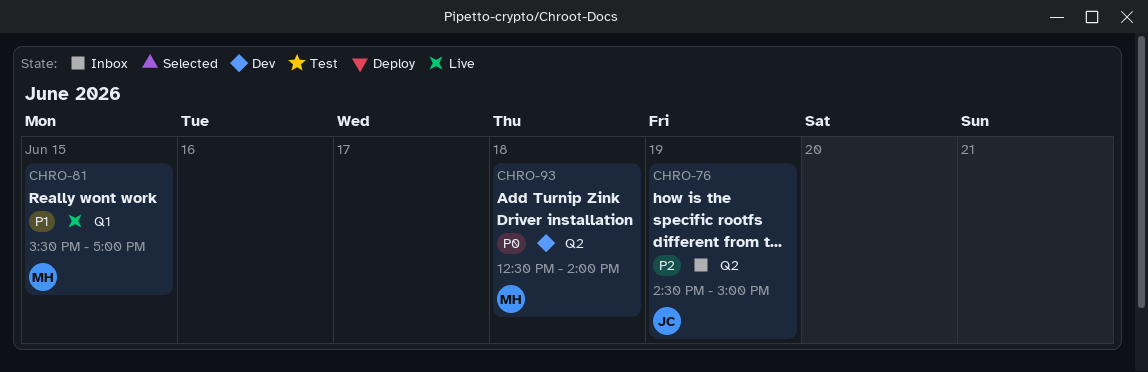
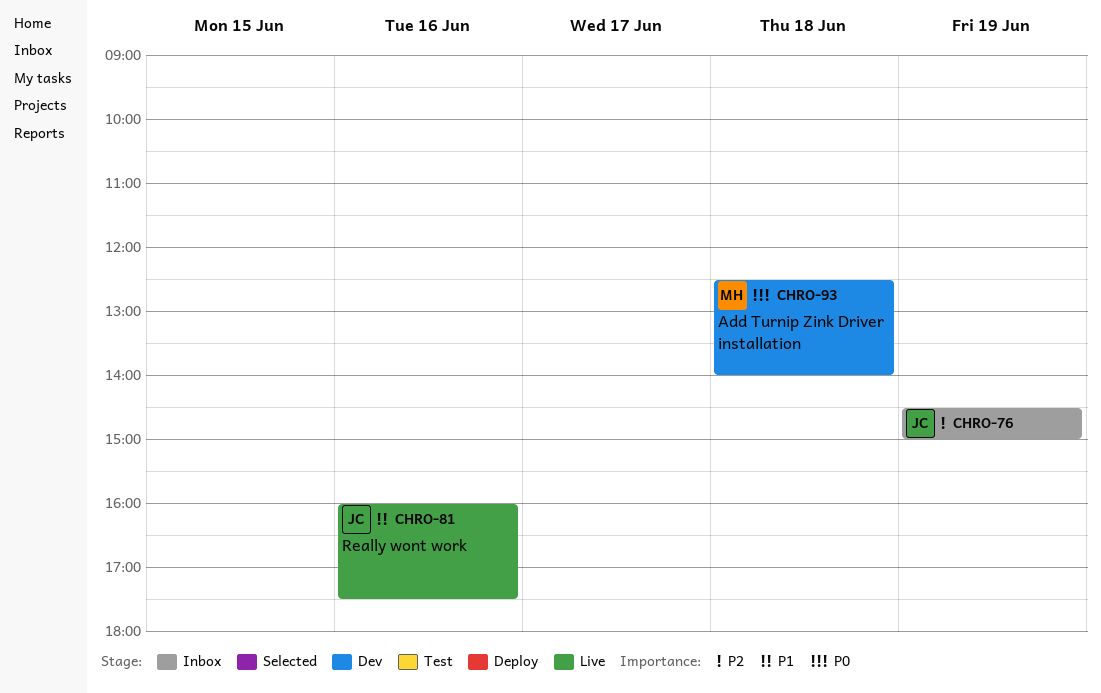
CHRO-81, owner: MH -> JC
CHRO-81, day: Jun 15 -> Jun 16
CHRO-81, begins: 15:30 -> 16:00
CHRO-81, ends: 17:00 -> 17:30

